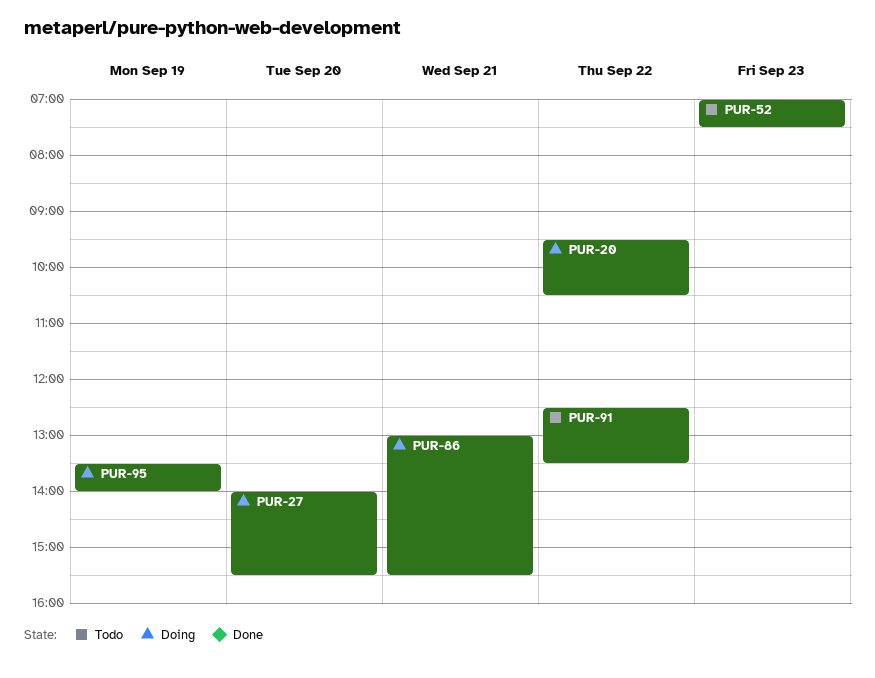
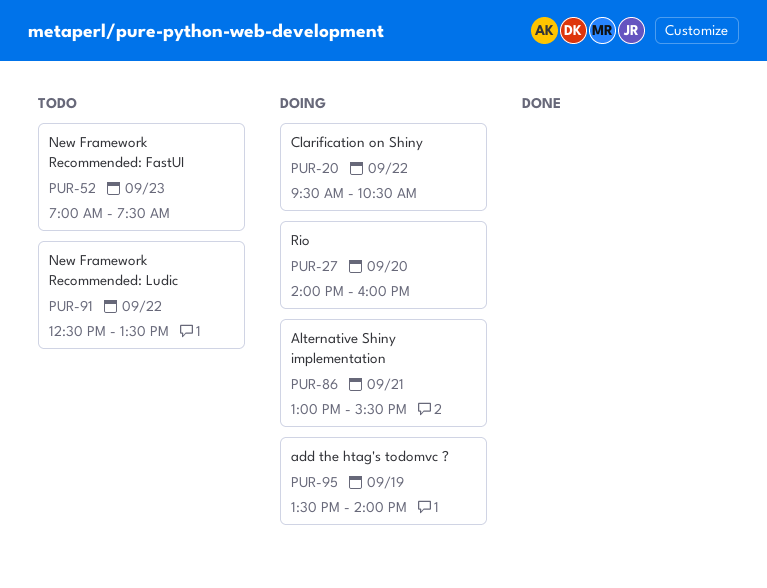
PUR-27, ends: 15:30 -> 16:00

